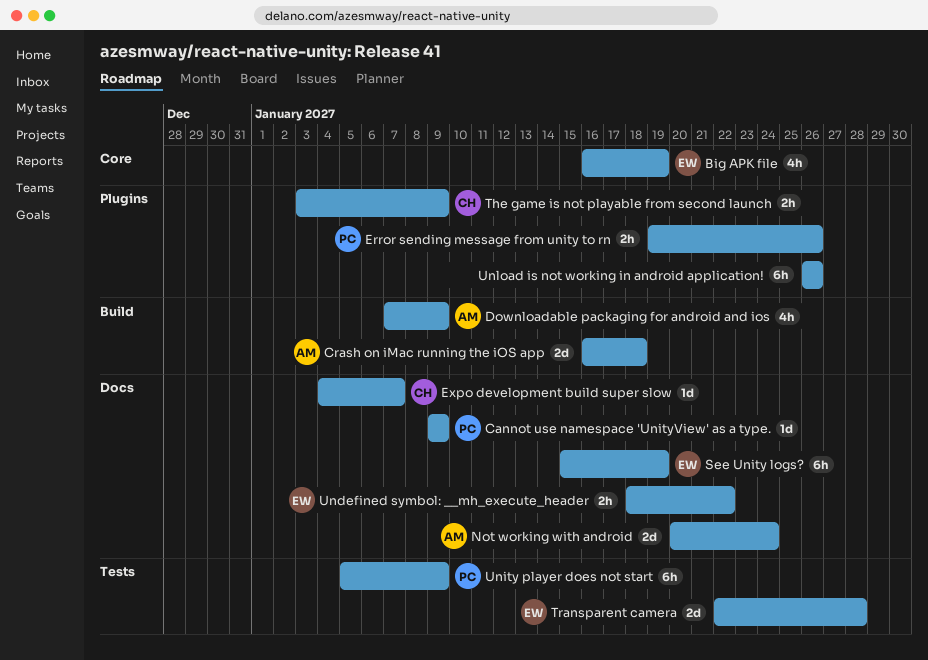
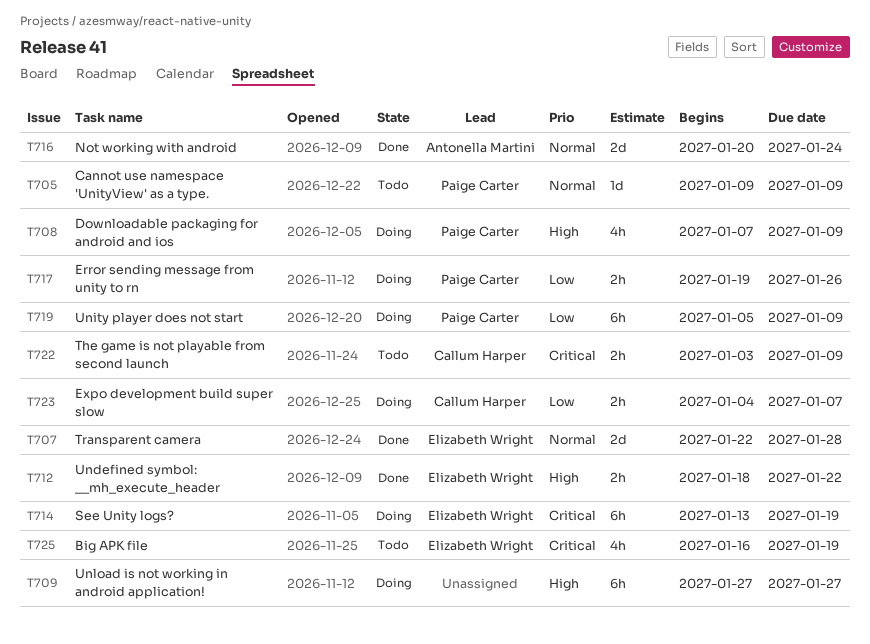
Crash on iMac running the iOS app: present -> none
Downloadable packaging for android and ios, owner: Antonella Martini -> Paige Carter
Expo development build super slow, estimate: 1d -> 2h
See Unity logs?, start: Jan 15 -> Jan 13
Unload is not working in android application!, start: Jan 26 -> Jan 27
Unload is not working in android application!, due: Jan 26 -> Jan 27

